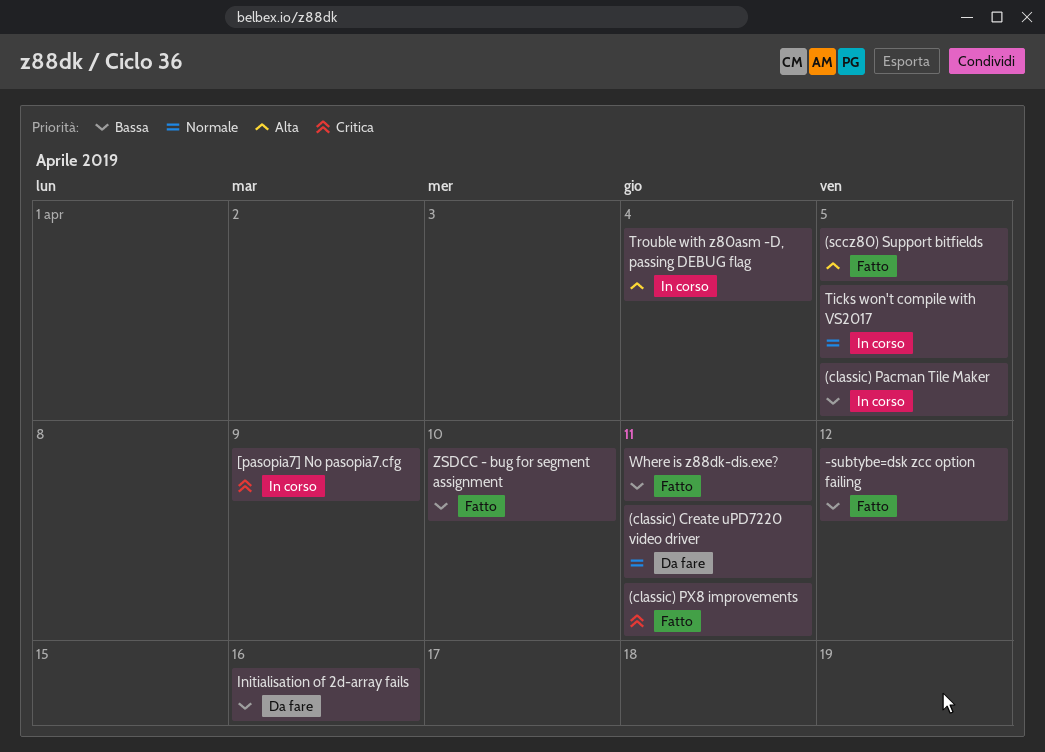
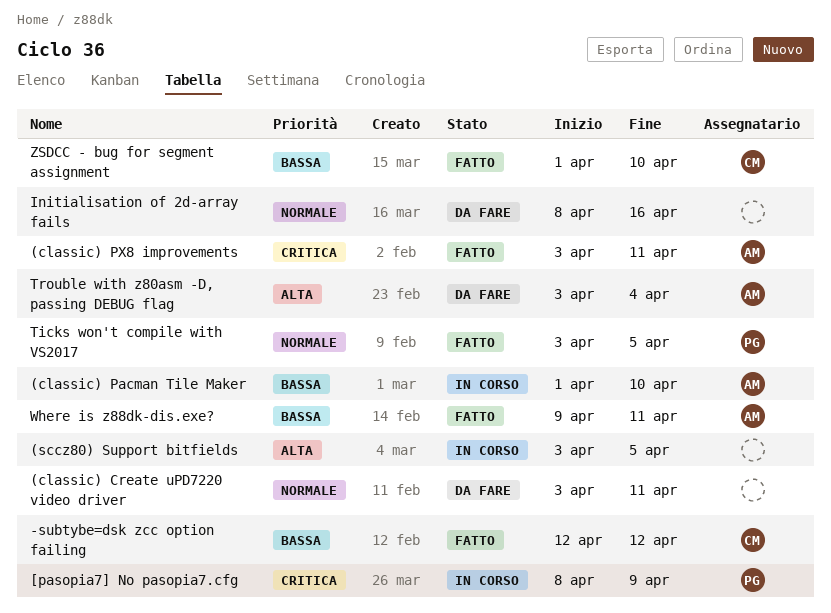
(classic) Pacman Tile Maker, due: Apr 5 -> Apr 10
(sccz80) Support bitfields, status: Fatto -> In corso
Initialisation of 2d-array fails, priority: Bassa -> Normale
Ticks won't compile with VS2017, status: In corso -> Fatto
Trouble with z80asm -D, passing DEBUG flag, status: In corso -> Da fare

